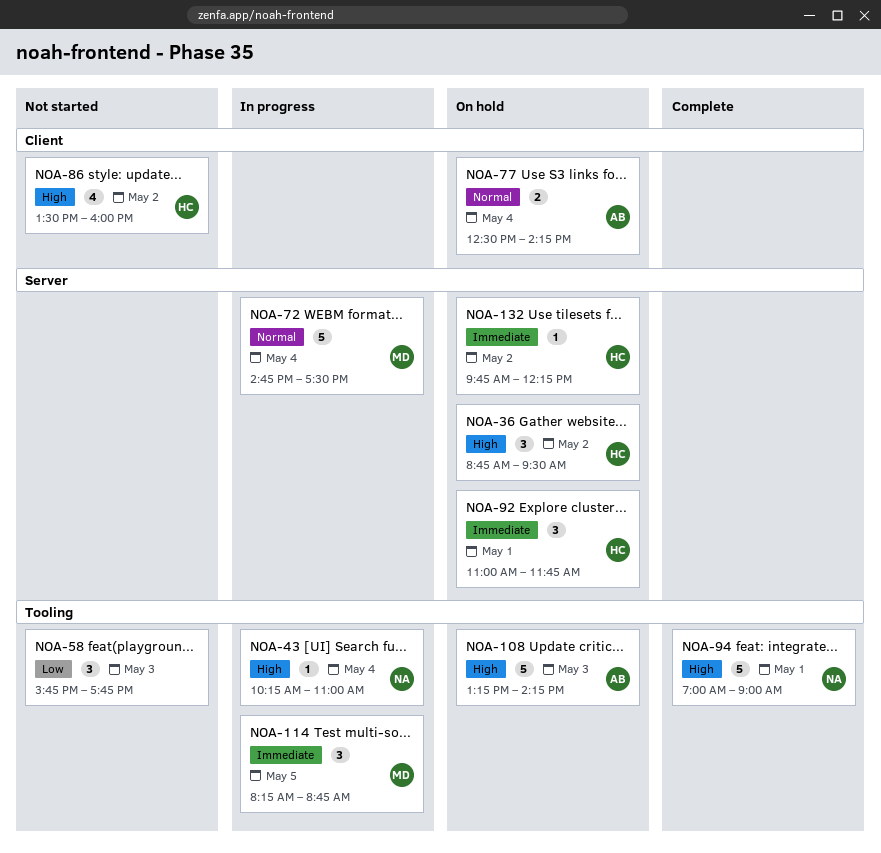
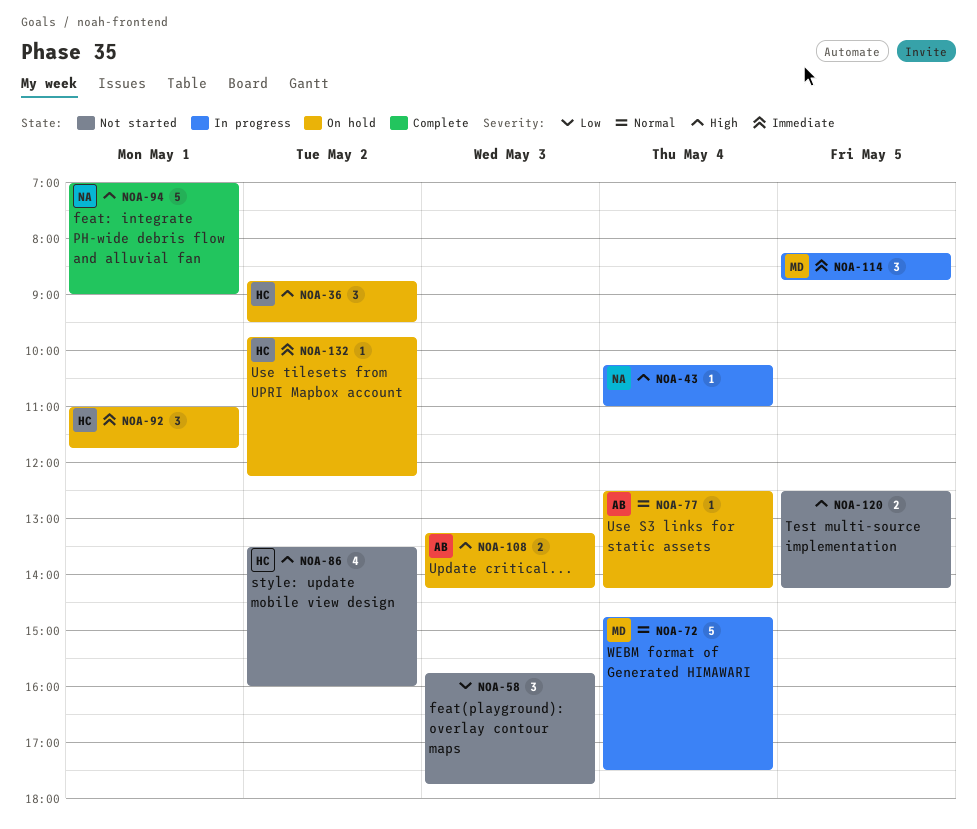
NOA-77, estimate: 2 -> 1
NOA-108, estimate: 5 -> 2
NOA-120: none -> present

